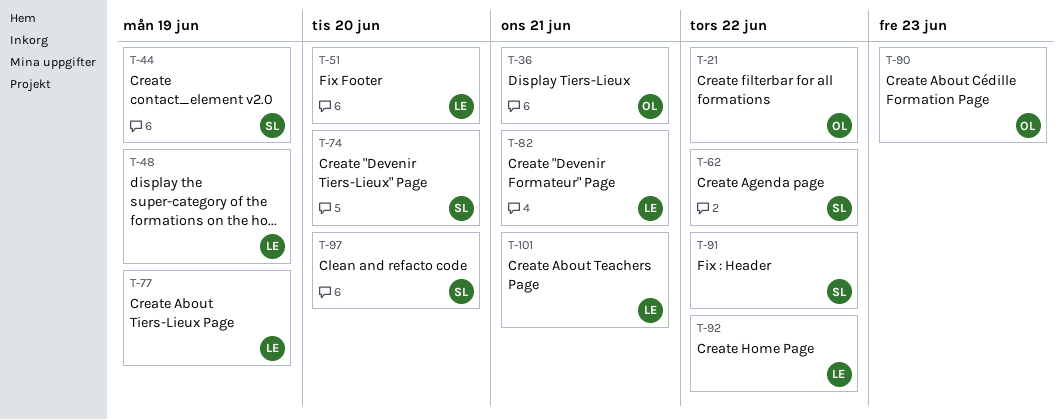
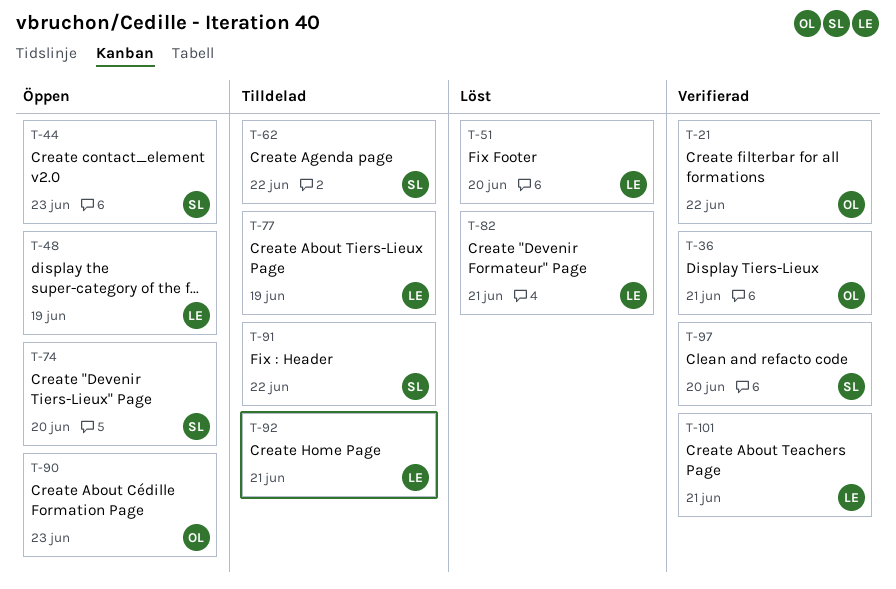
T-44, due: Jun 19 -> Jun 23
T-92, due: Jun 22 -> Jun 21

